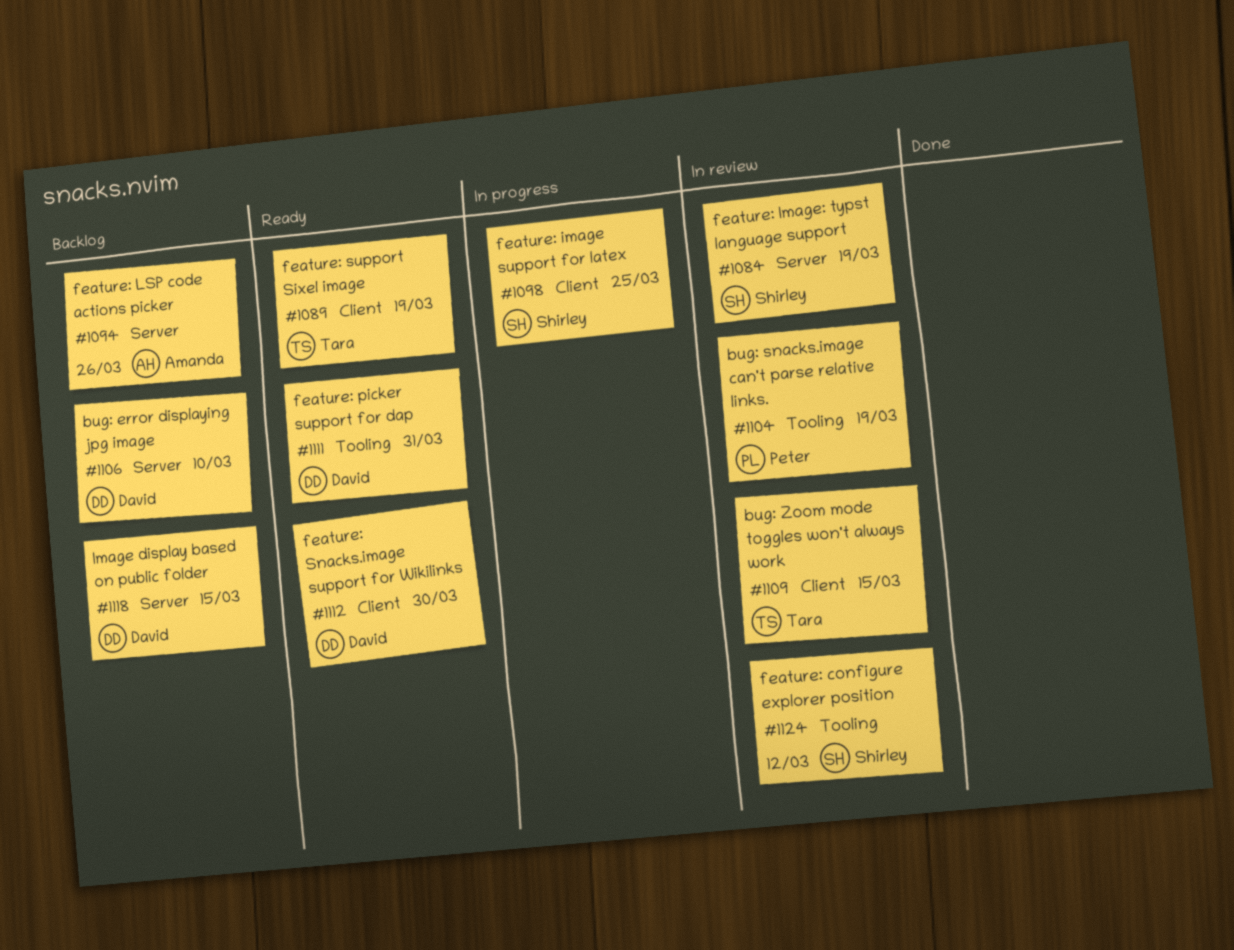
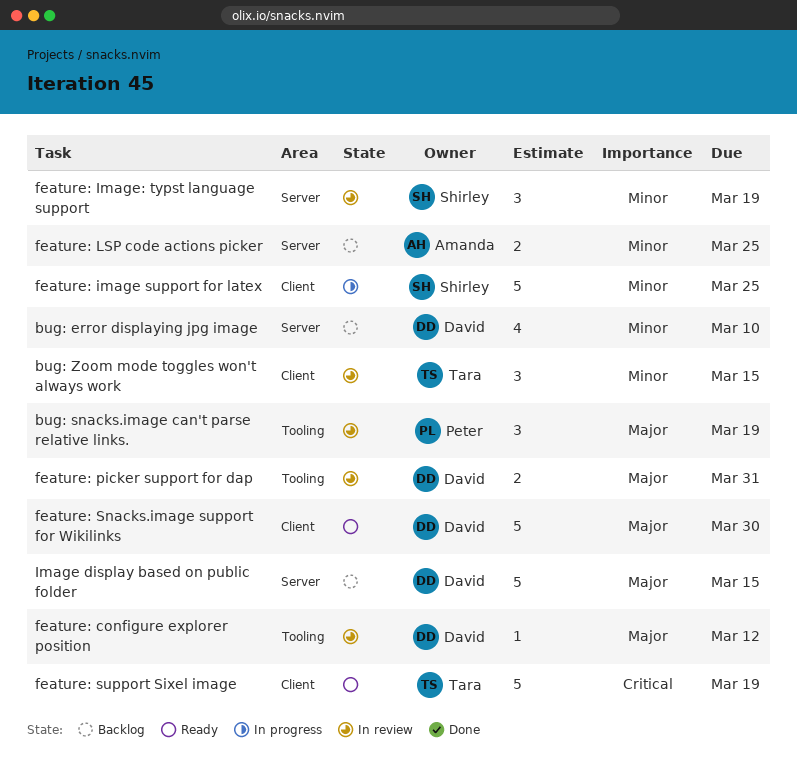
feature: configure explorer position, owner: Shirley -> David
feature: LSP code actions picker, due: Mar 26 -> Mar 25
feature: picker support for dap, status: Ready -> In review

